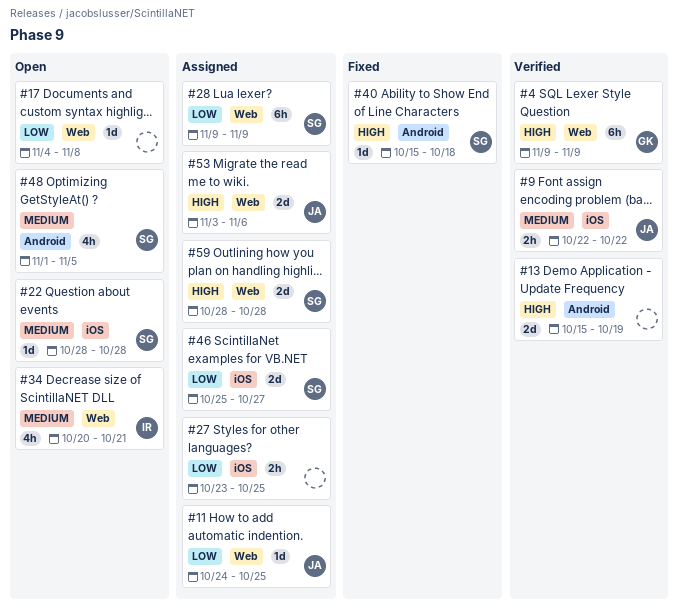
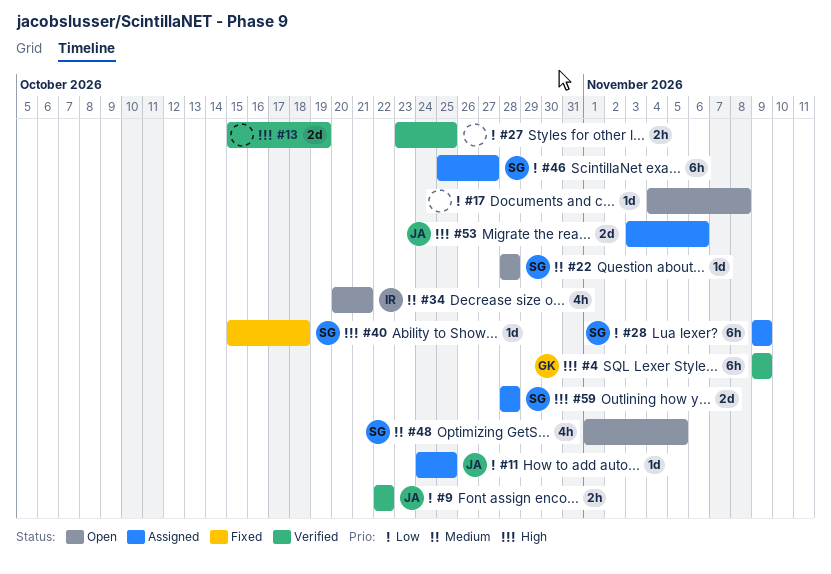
#9, priority: Medium -> Low
#27, status: Assigned -> Verified
#46, estimate: 2d -> 6h

